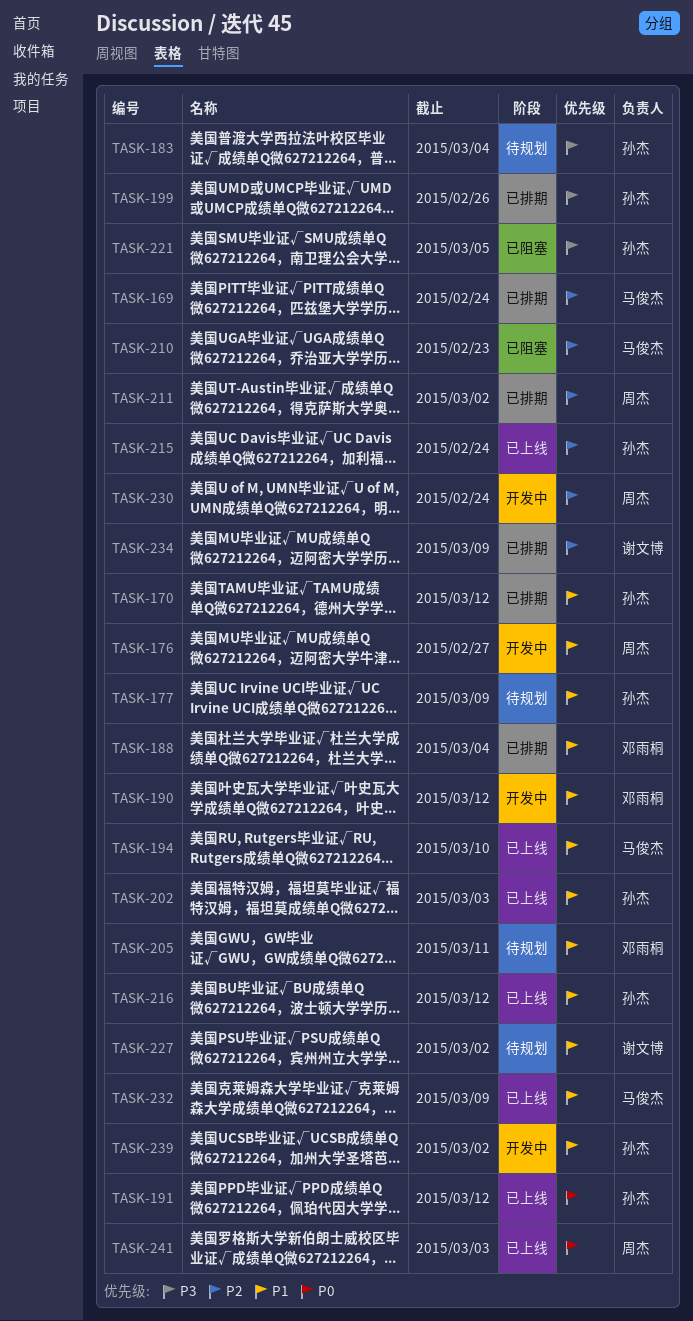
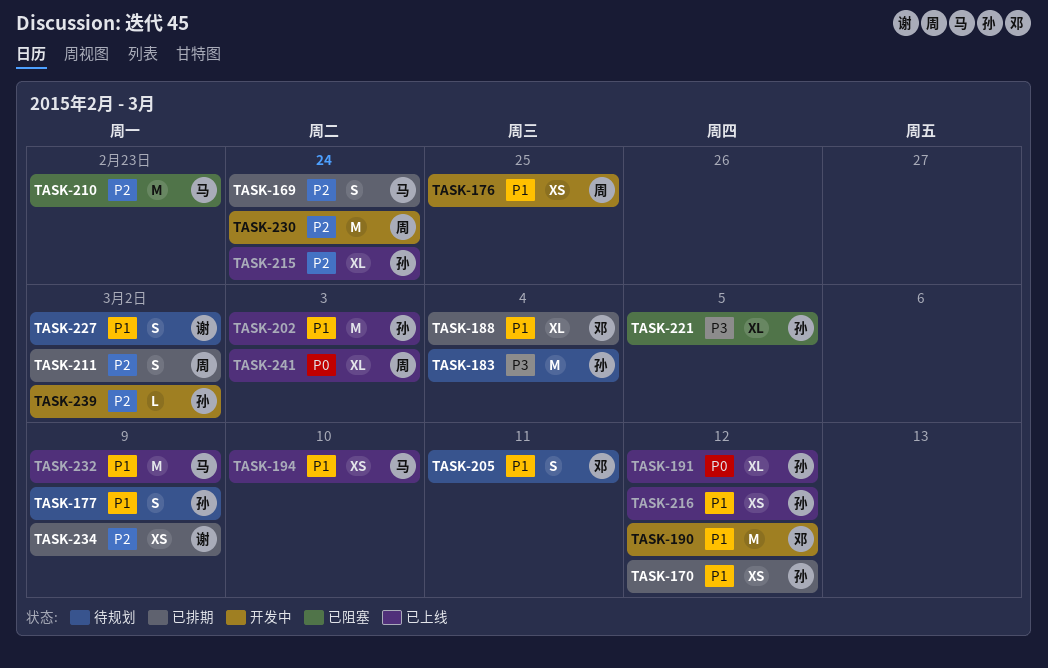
TASK-176, due: Feb 27 -> Feb 25
TASK-199: present -> none
TASK-239, priority: P1 -> P2

